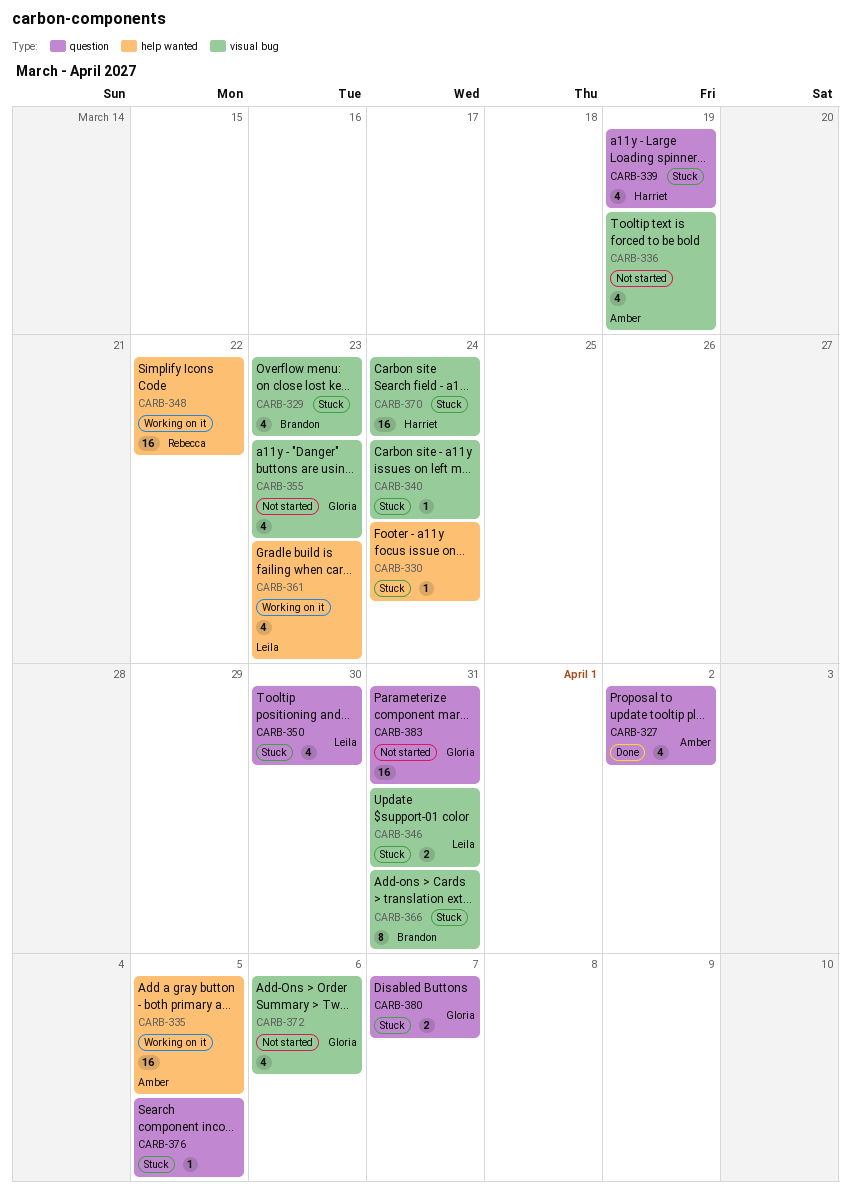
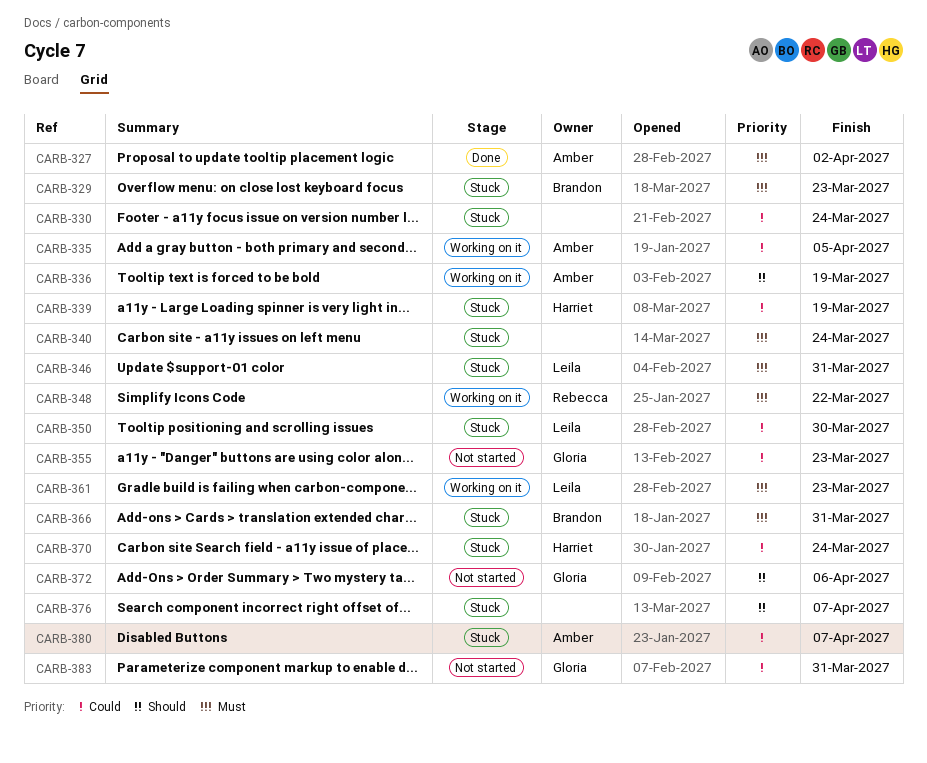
CARB-336, status: Not started -> Working on it
CARB-376, due: Apr 5 -> Apr 7
CARB-380, owner: Gloria -> Amber

